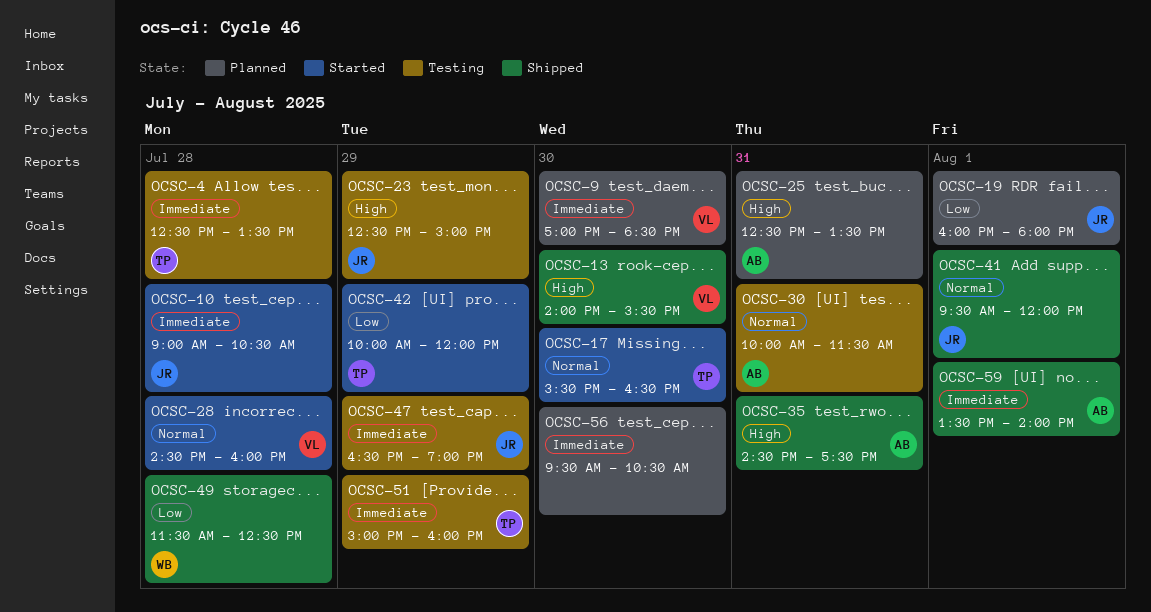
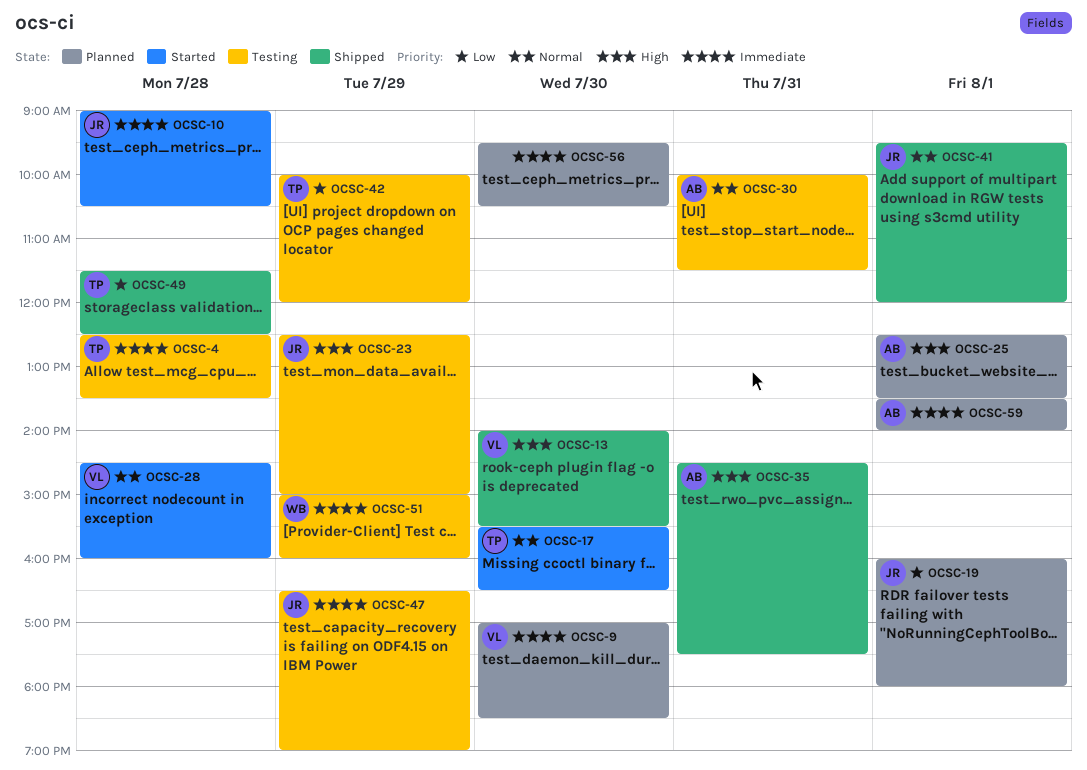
OCSC-25, day: Jul 31 -> Aug 1
OCSC-42, status: Started -> Testing
OCSC-49, owner: WB -> TP
OCSC-51, owner: TP -> WB
OCSC-59, status: Shipped -> Planned

